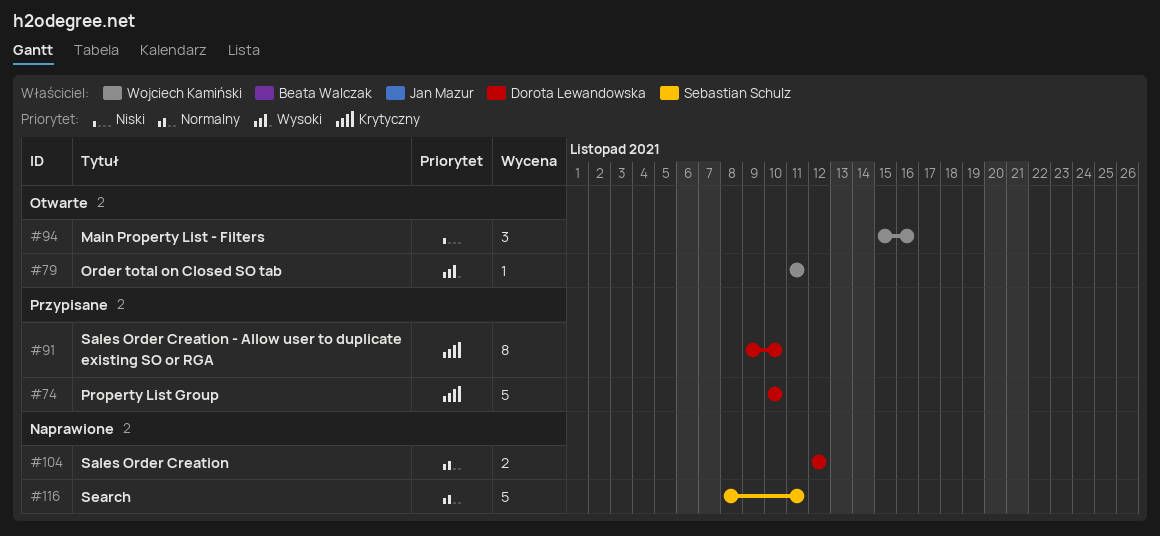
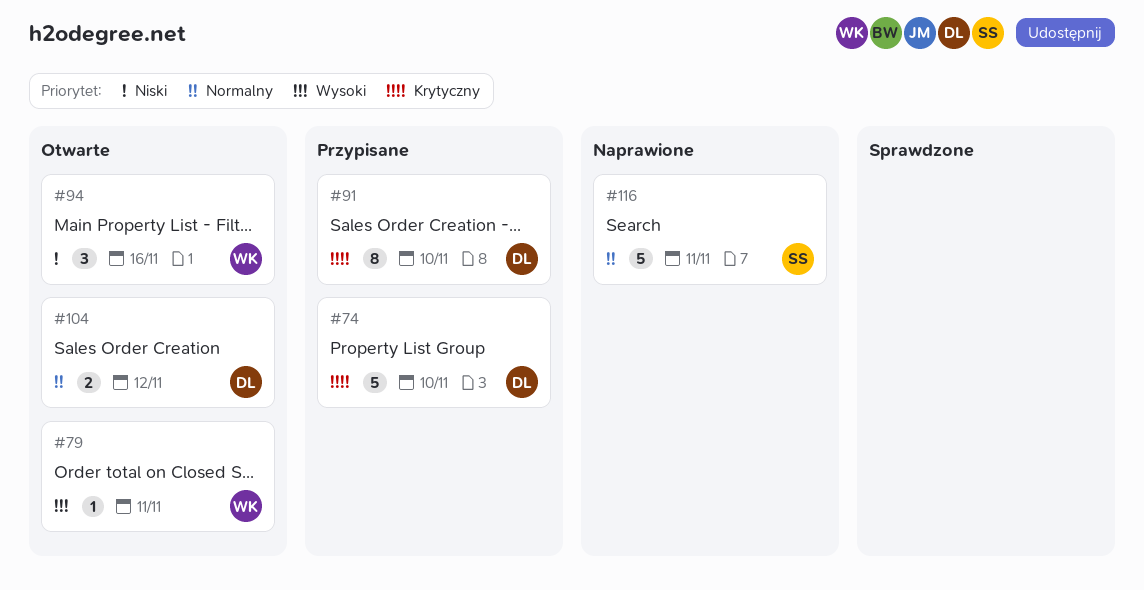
#104, status: Naprawione -> Otwarte

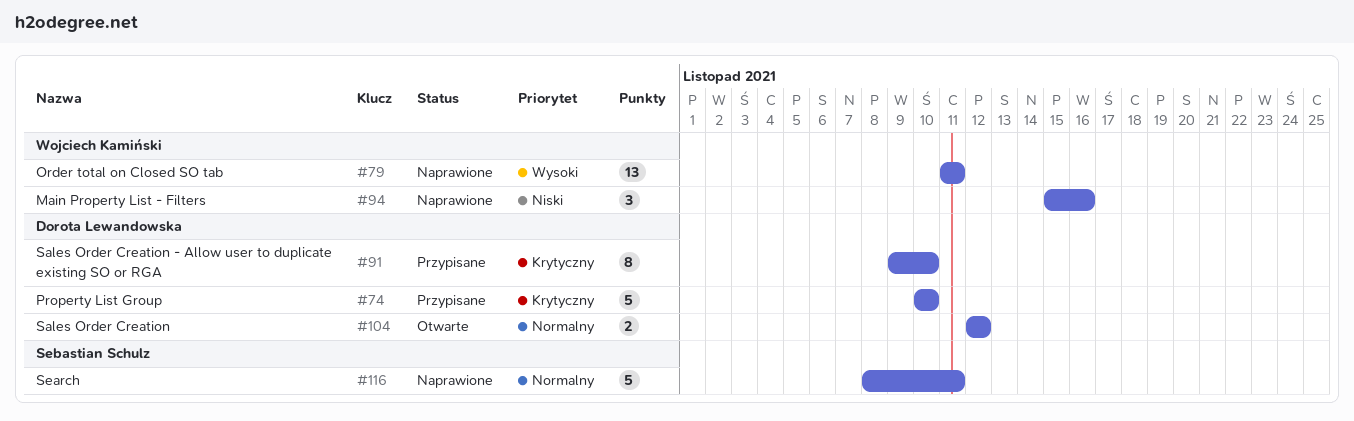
#79, status: Otwarte -> Naprawione
#79, estimate: 1 -> 13
#94, status: Otwarte -> Naprawione

